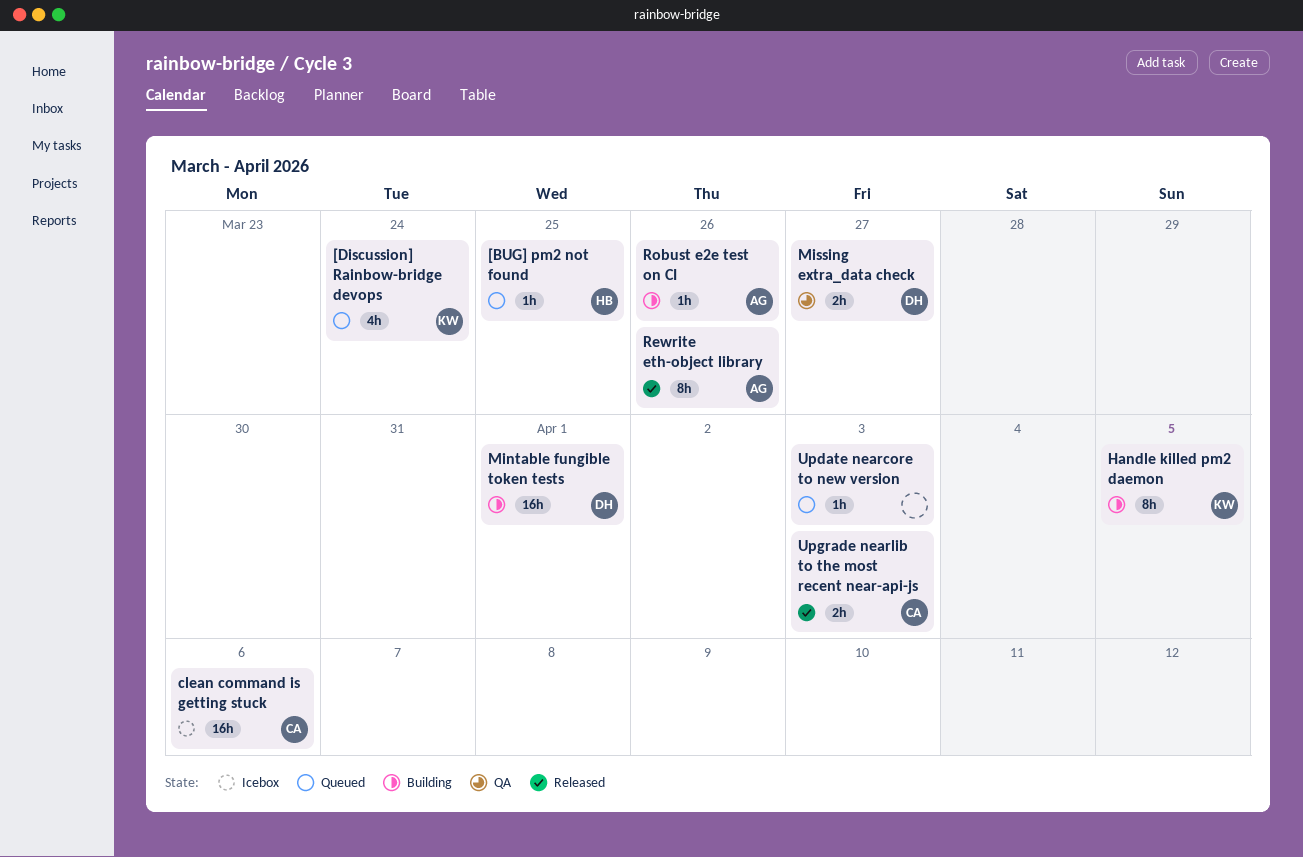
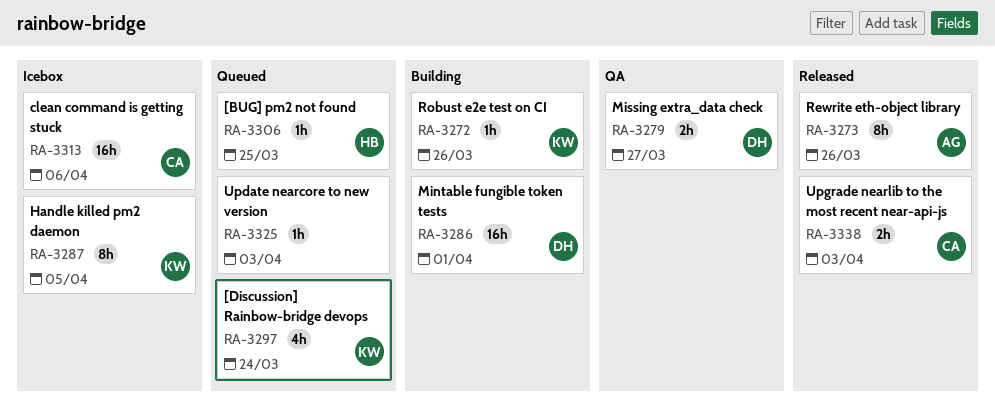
Handle killed pm2 daemon, status: Building -> Icebox
Robust e2e test on CI, owner: AG -> KW

